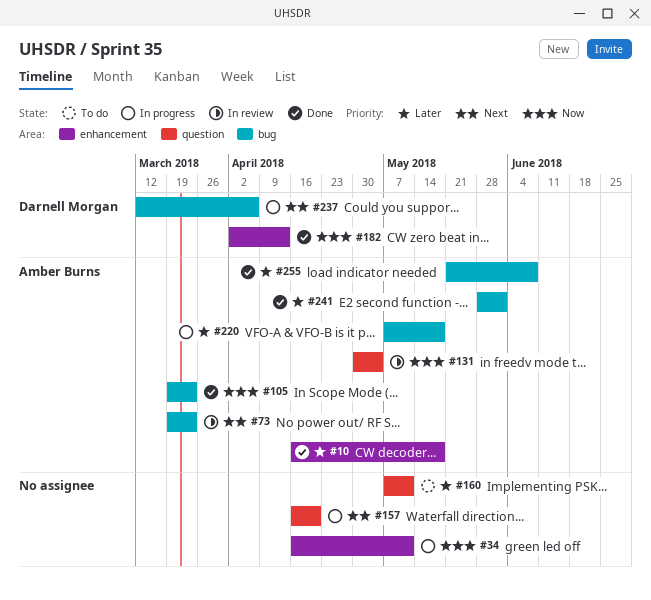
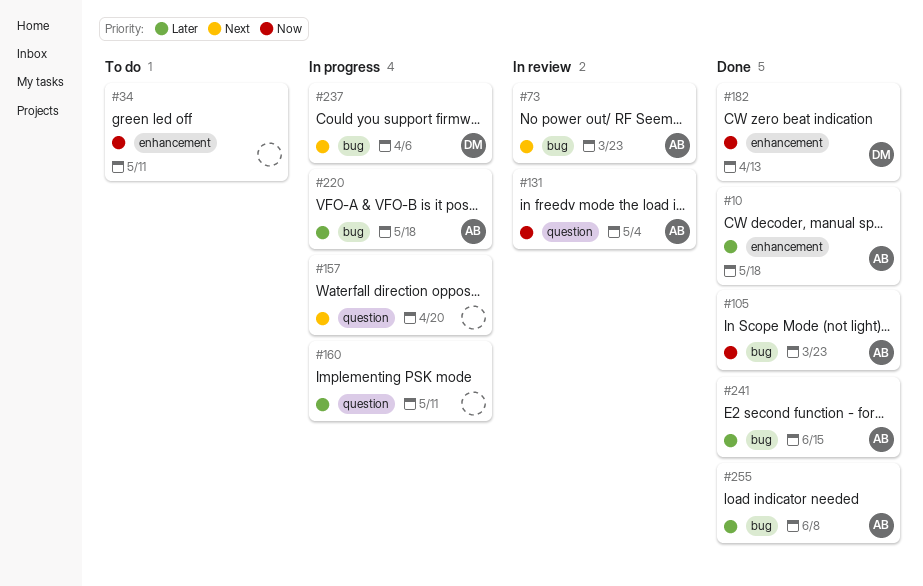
#34, status: In progress -> To do
#160, status: To do -> In progress
#241, due: Jun 1 -> Jun 15

